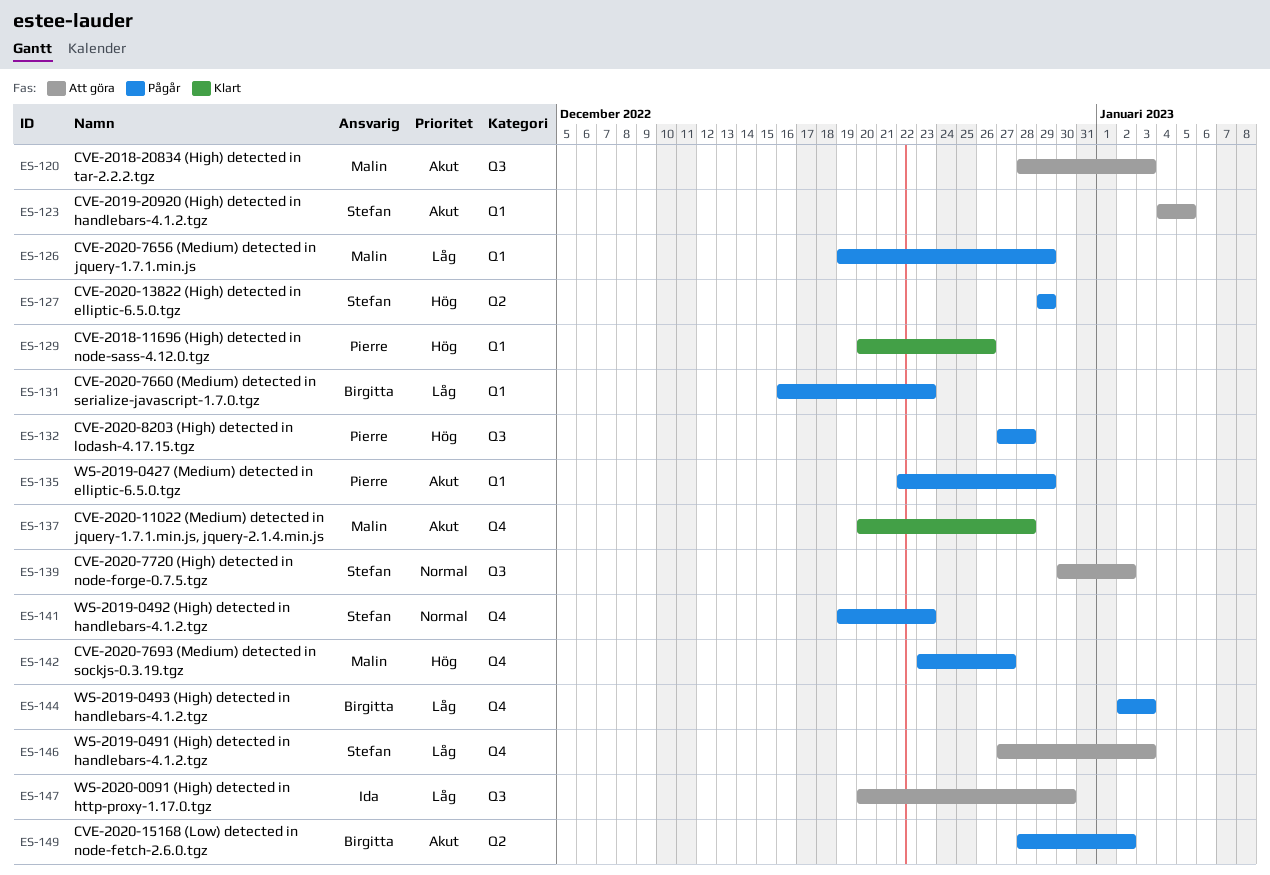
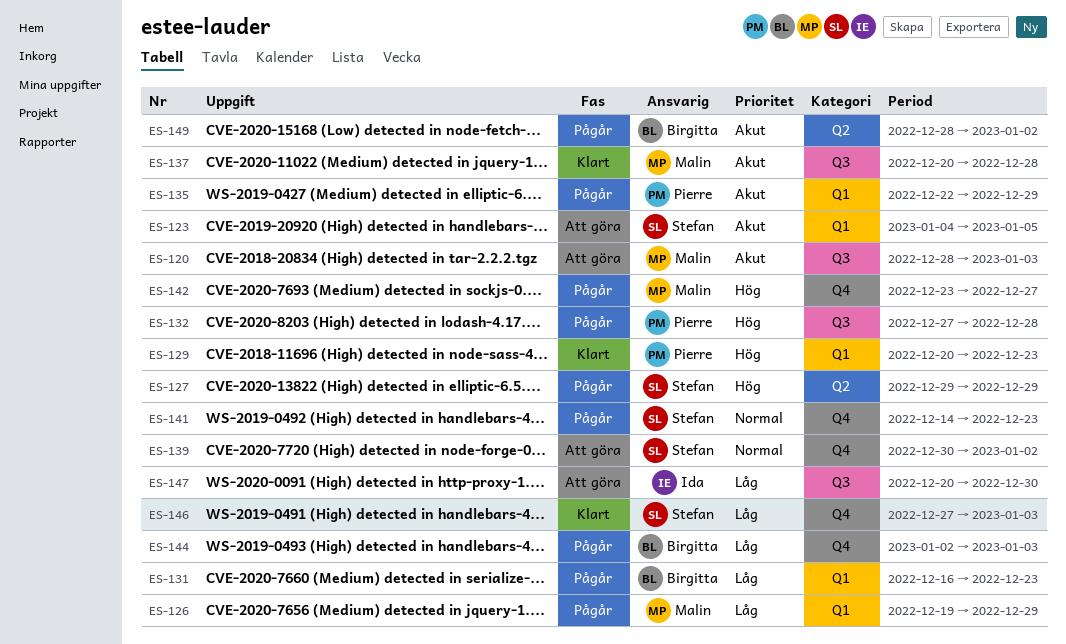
ES-129, due: Dec 26 -> Dec 23
ES-137, label: Q4 -> Q3
ES-139, label: Q3 -> Q4
ES-141, start: Dec 19 -> Dec 14
ES-146, status: Att göra -> Klart

